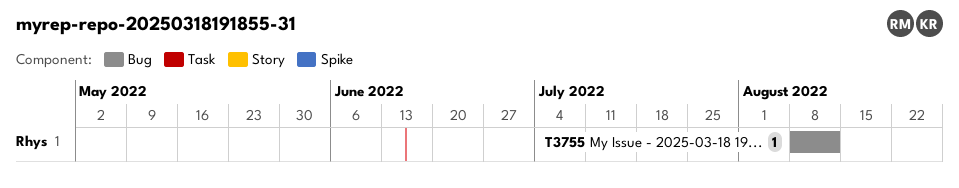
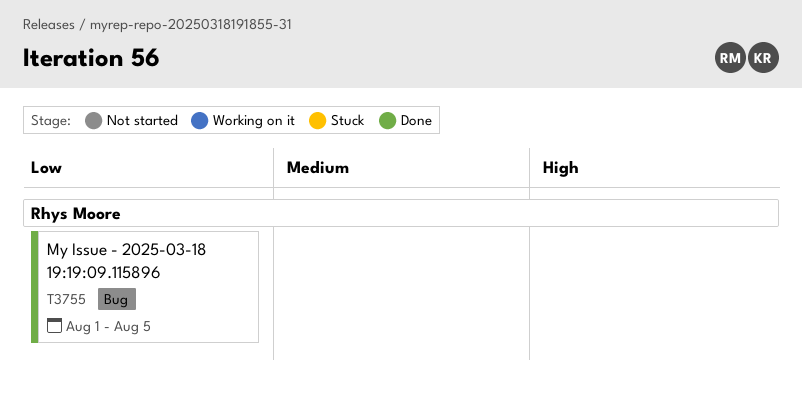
T3755, start: Aug 8 -> Aug 1
T3755, due: Aug 12 -> Aug 5

